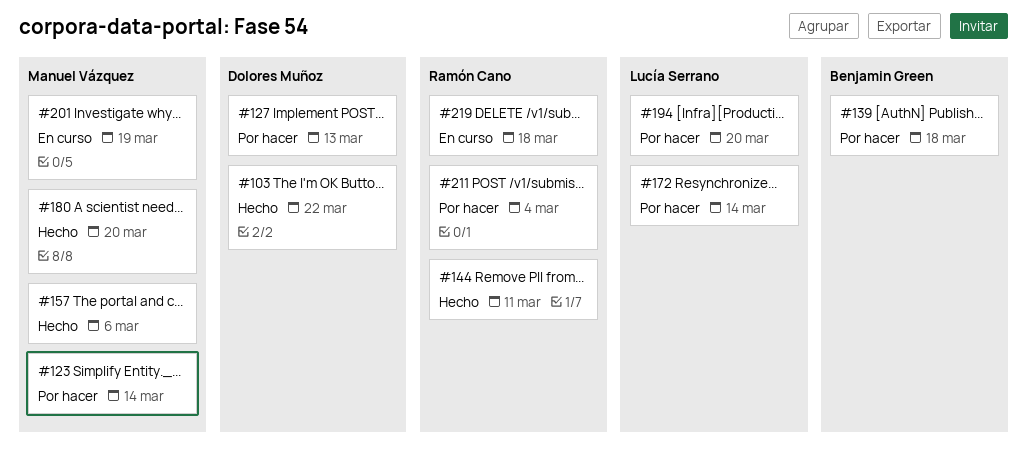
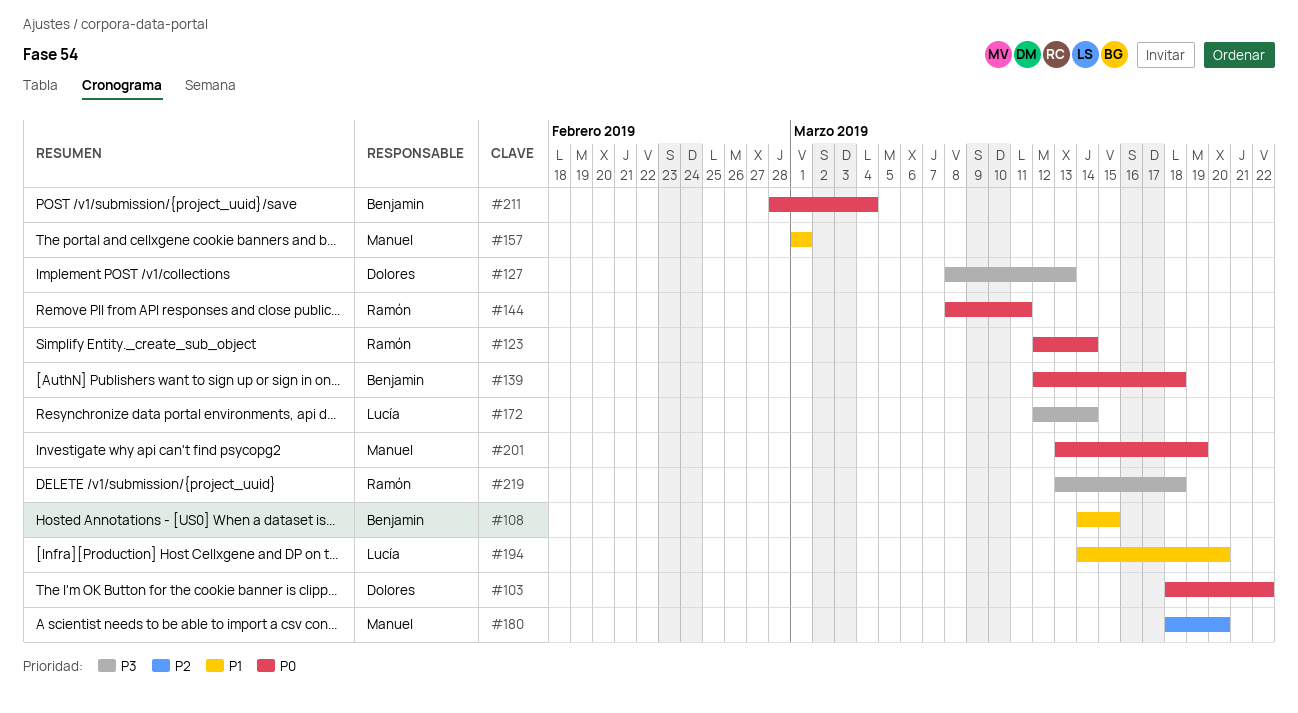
#108: none -> present
#123, owner: Manuel Vázquez -> Ramón Cano
#157, due: Mar 6 -> Mar 1
#211, owner: Ramón Cano -> Benjamin Green

